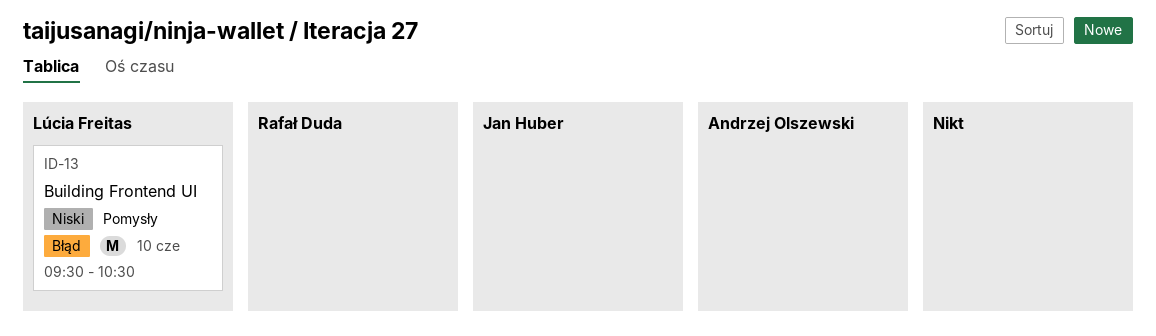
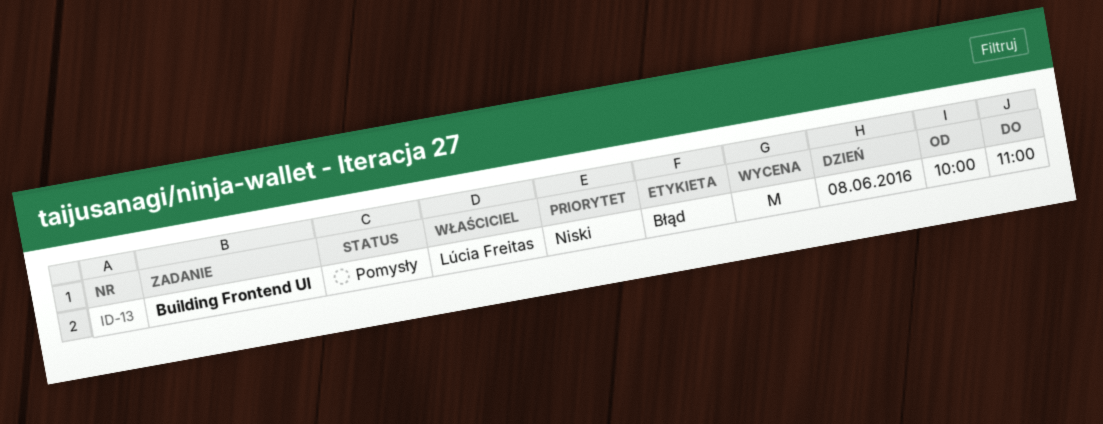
ID-13, day: Jun 10 -> Jun 8
ID-13, begins: 09:30 -> 10:00
ID-13, ends: 10:30 -> 11:00

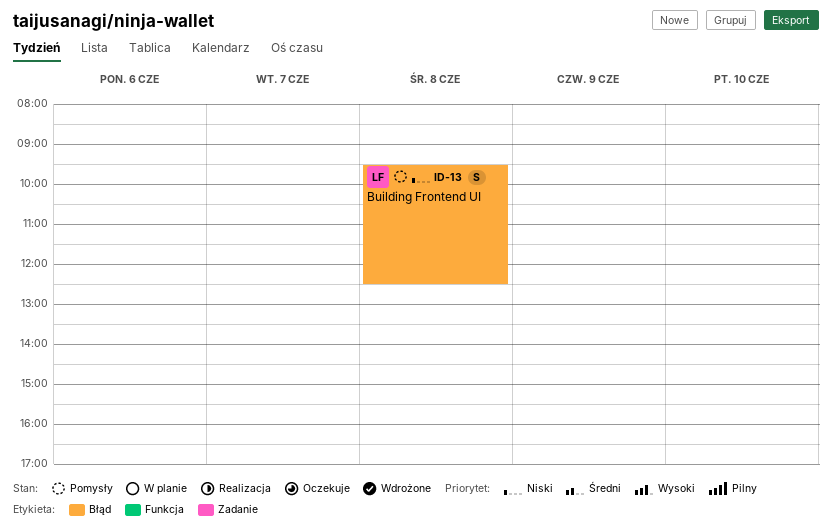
ID-13, estimate: M -> S
ID-13, begins: 10:00 -> 09:30
ID-13, ends: 11:00 -> 12:30

